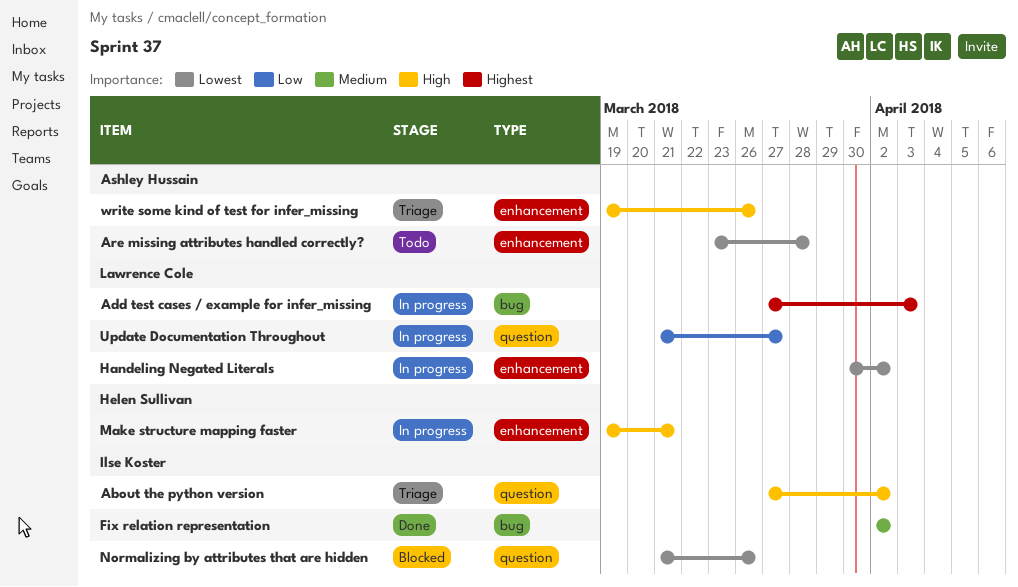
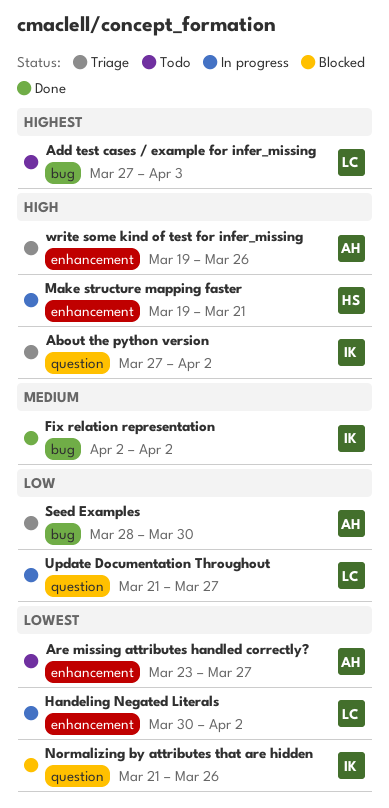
Add test cases / example for infer_missing, status: In progress -> Todo
Are missing attributes handled correctly?, due: Mar 28 -> Mar 27
Seed Examples: none -> present

